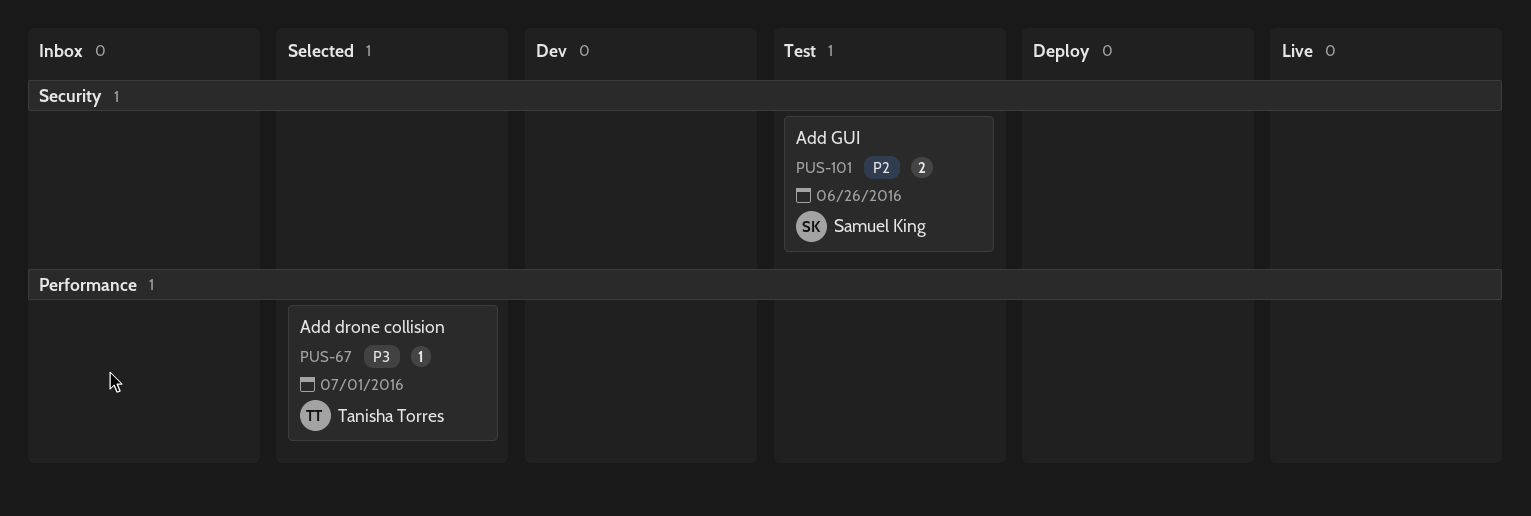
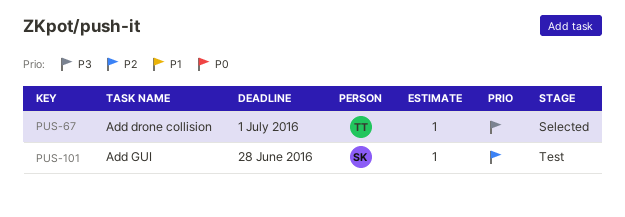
PUS-101, estimate: 2 -> 1
PUS-101, due: Jun 26 -> Jun 28

